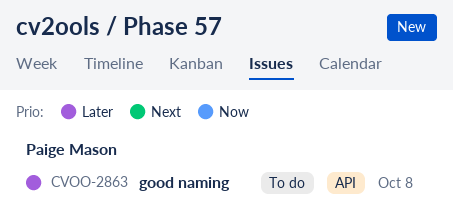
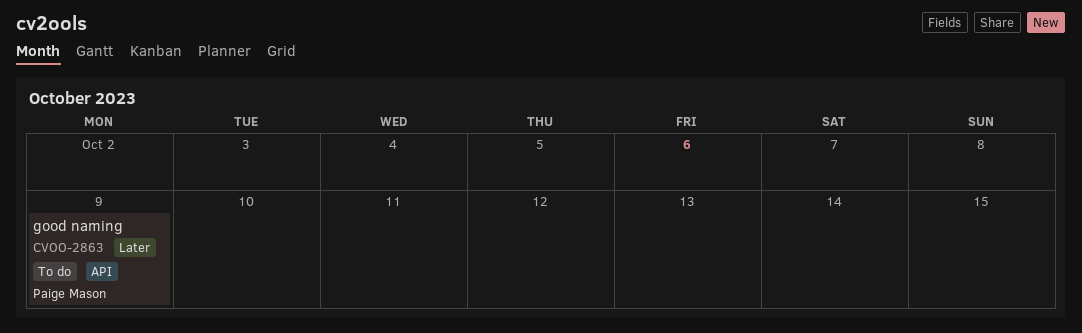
CVOO-2863, due: Oct 8 -> Oct 9

